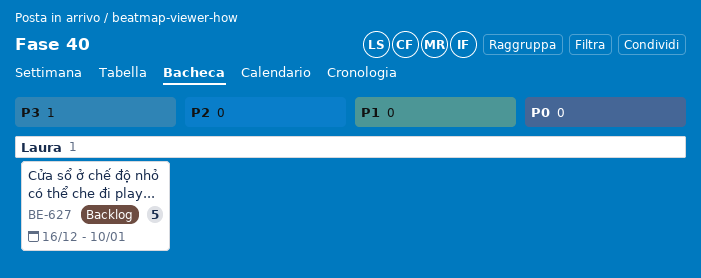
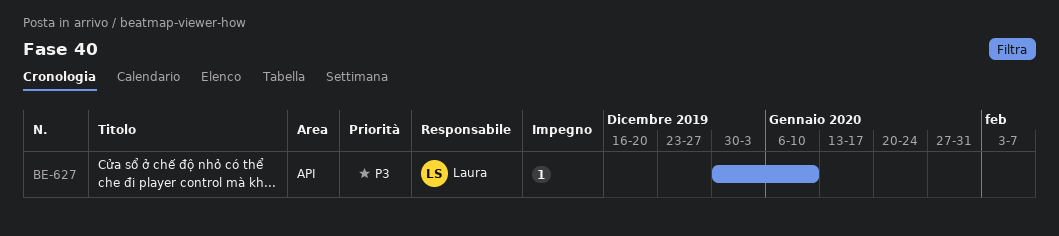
BE-627, estimate: 5 -> 1
BE-627, start: Dec 16 -> Dec 30

